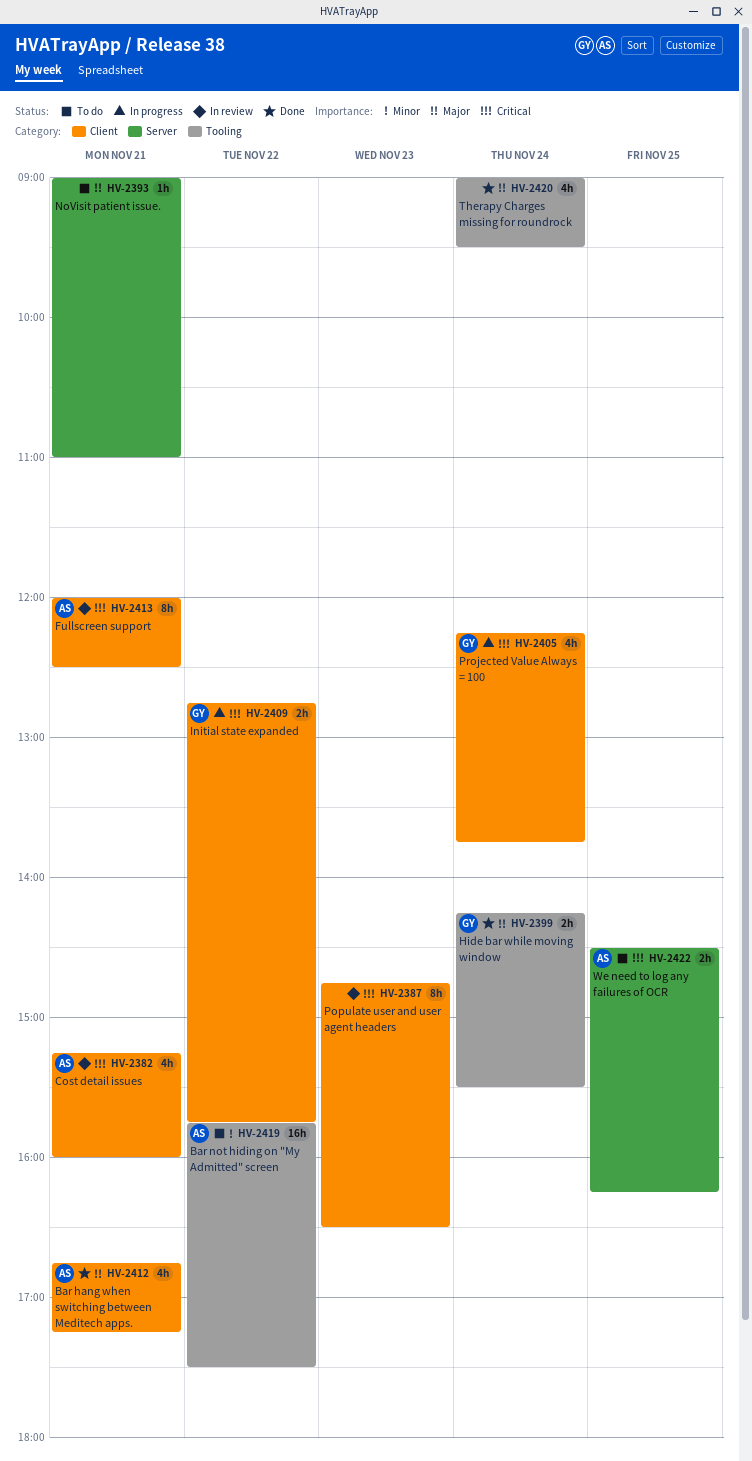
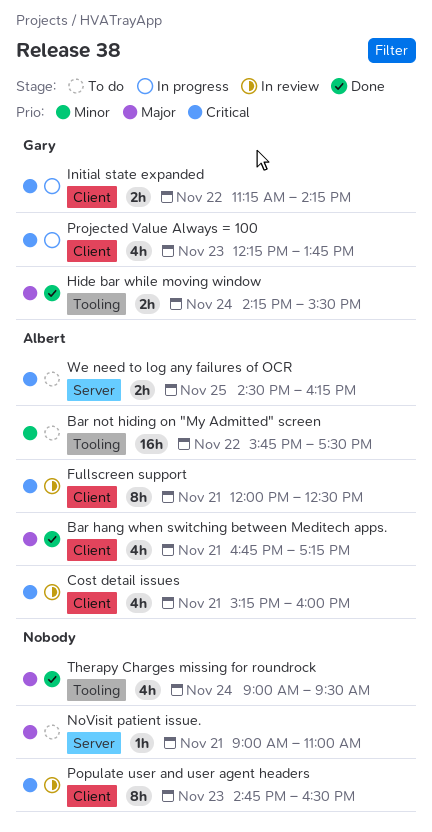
Initial state expanded, begins: 12:45 -> 11:15
Initial state expanded, ends: 15:45 -> 14:15
Projected Value Always = 100, day: Nov 24 -> Nov 23

